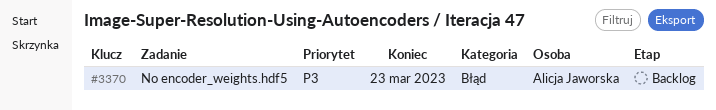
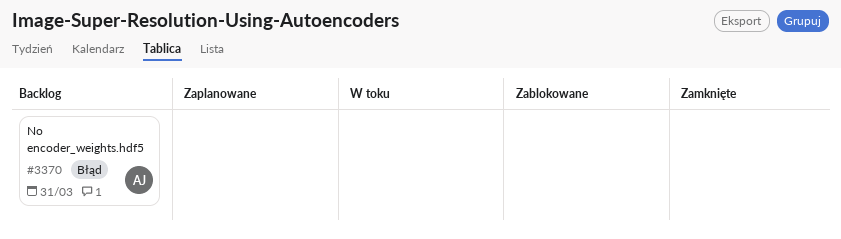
#3370, due: Mar 23 -> Mar 31

